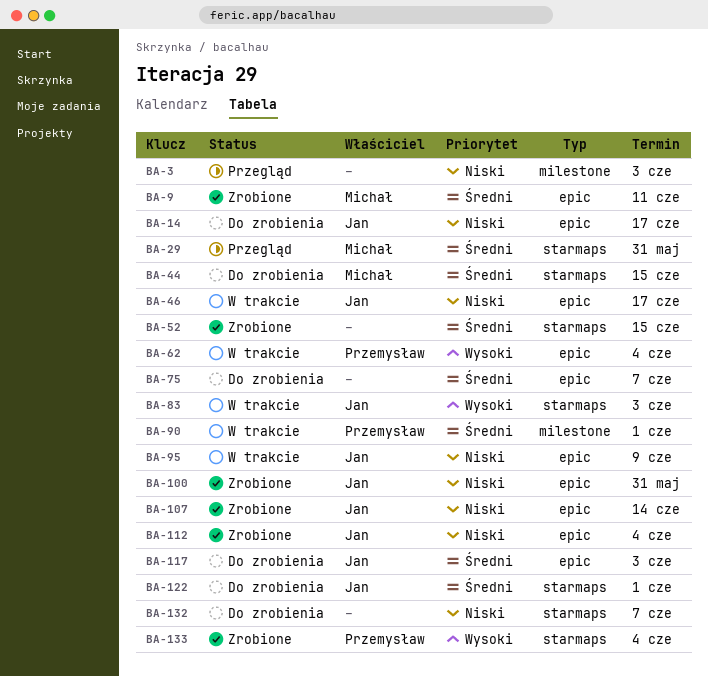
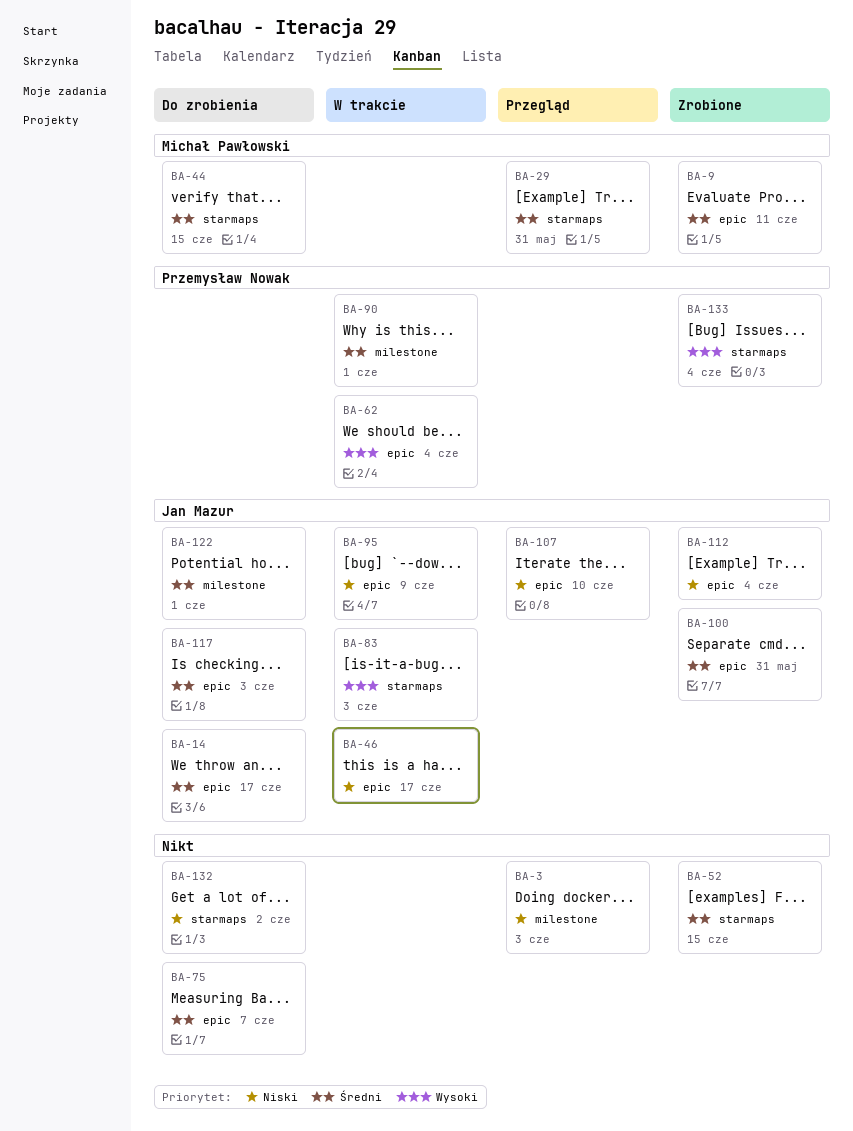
BA-14, priority: Niski -> Średni
BA-100, priority: Niski -> Średni
BA-107, status: Zrobione -> Przegląd
BA-107, due: Jun 14 -> Jun 10
BA-122, label: starmaps -> milestone
BA-132, due: Jun 7 -> Jun 2

